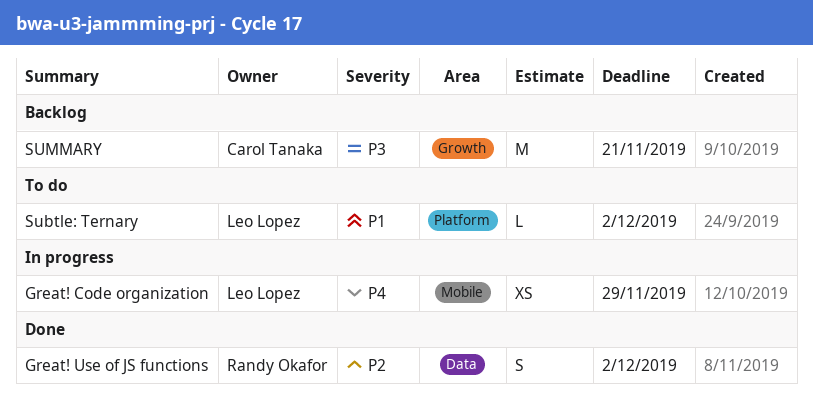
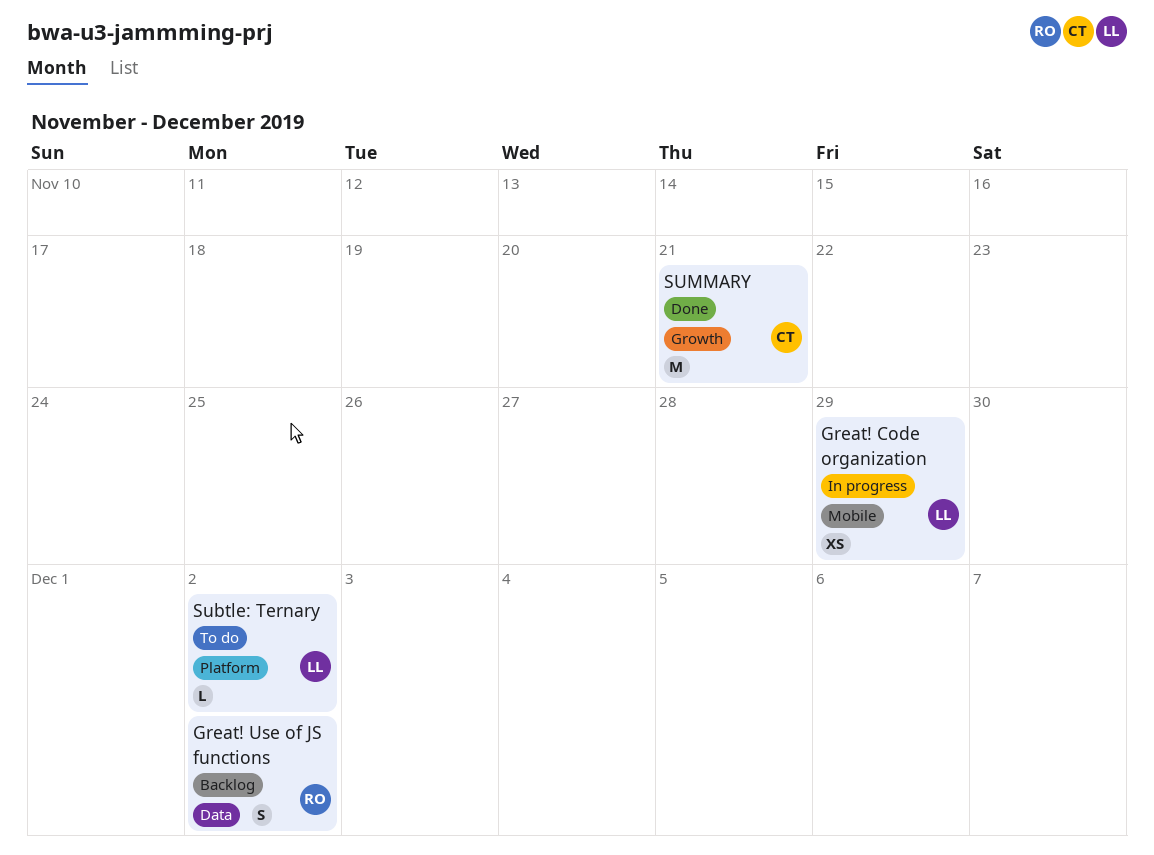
Great! Use of JS functions, status: Done -> Backlog
SUMMARY, status: Backlog -> Done

